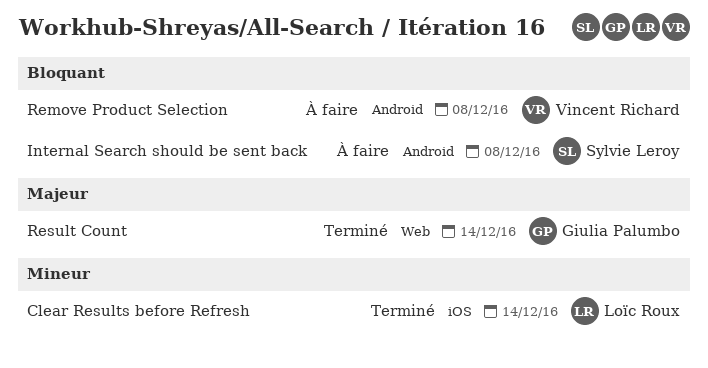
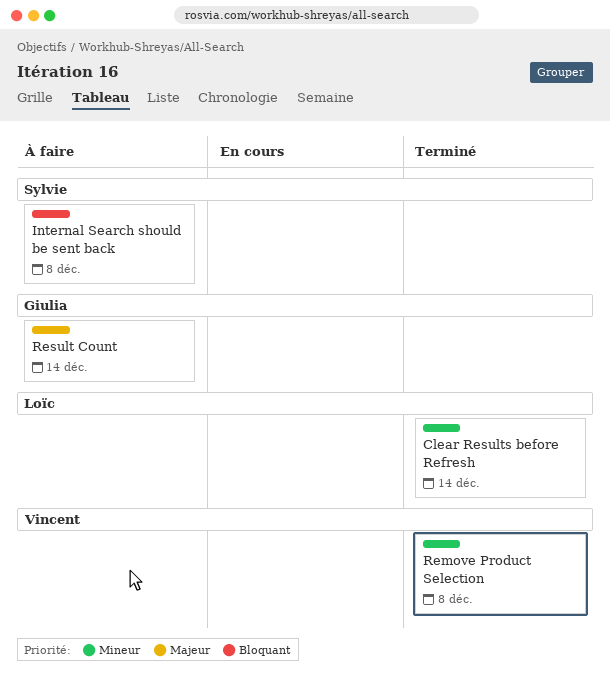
Remove Product Selection, status: À faire -> Terminé
Remove Product Selection, priority: Bloquant -> Mineur
Result Count, status: Terminé -> À faire

